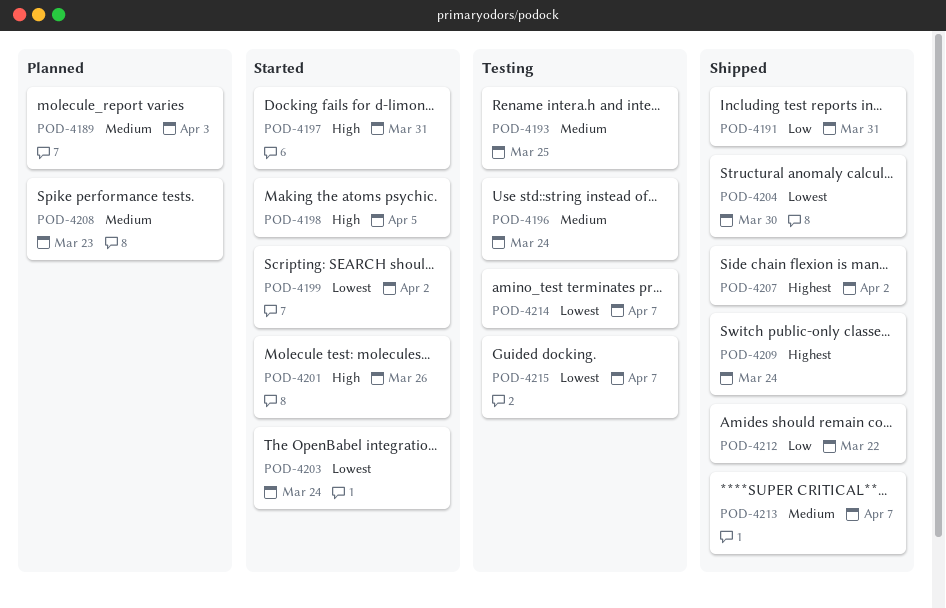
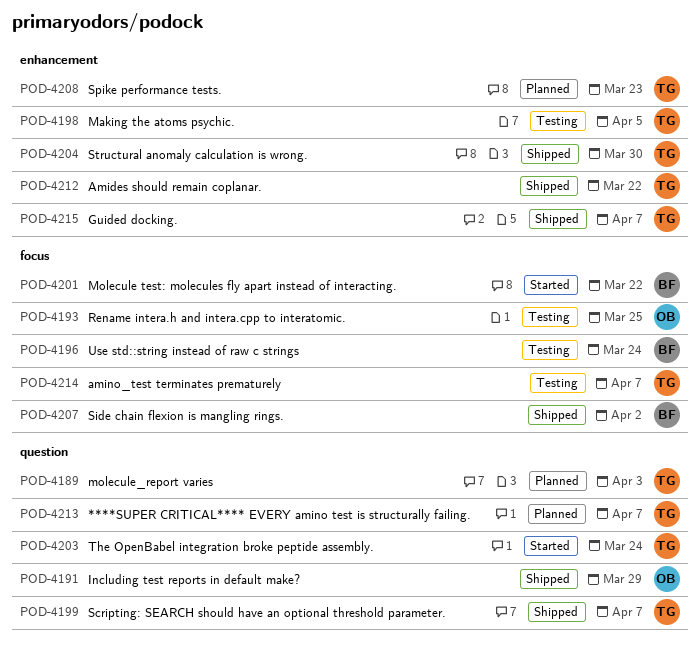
POD-4191, due: Mar 31 -> Mar 29
POD-4197: present -> none
POD-4198, status: Started -> Testing
POD-4199, status: Started -> Shipped
POD-4199, due: Apr 2 -> Apr 7
POD-4201, due: Mar 26 -> Mar 22
POD-4209: present -> none
POD-4213, status: Shipped -> Planned
POD-4215, status: Testing -> Shipped

